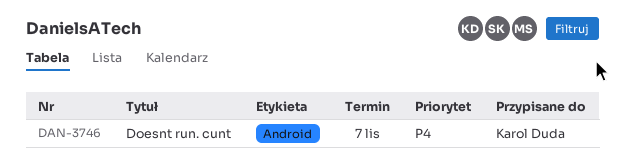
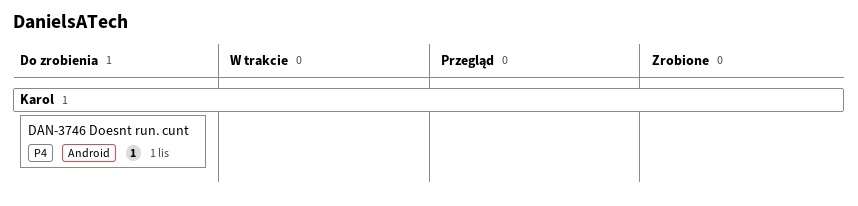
DAN-3746, due: Nov 7 -> Nov 1

